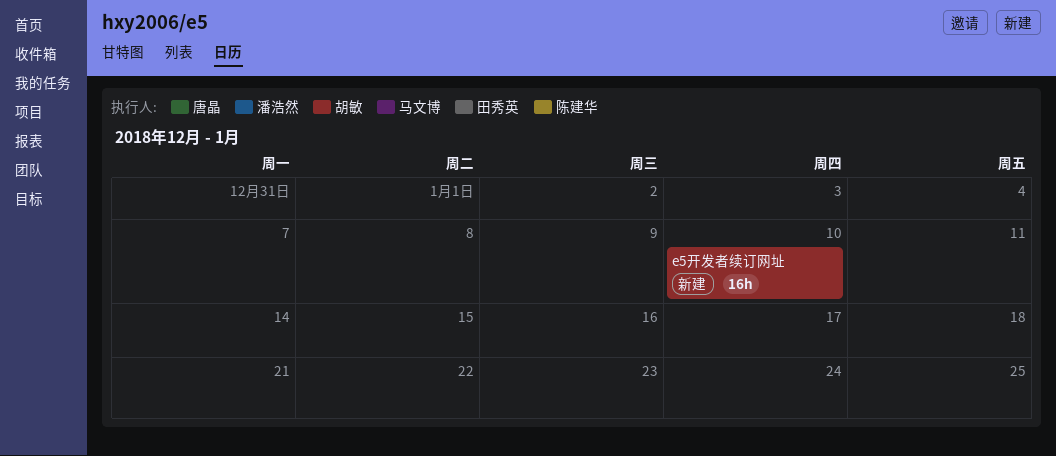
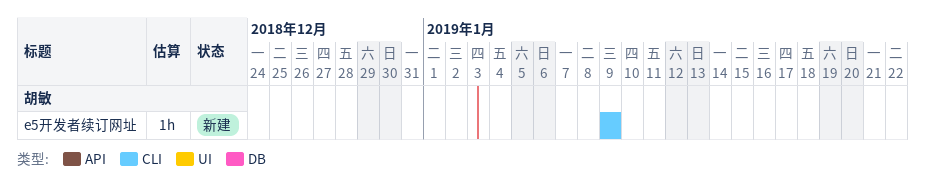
e5开发者续订网址, estimate: 16h -> 1h
e5开发者续订网址, due: Jan 10 -> Jan 9

